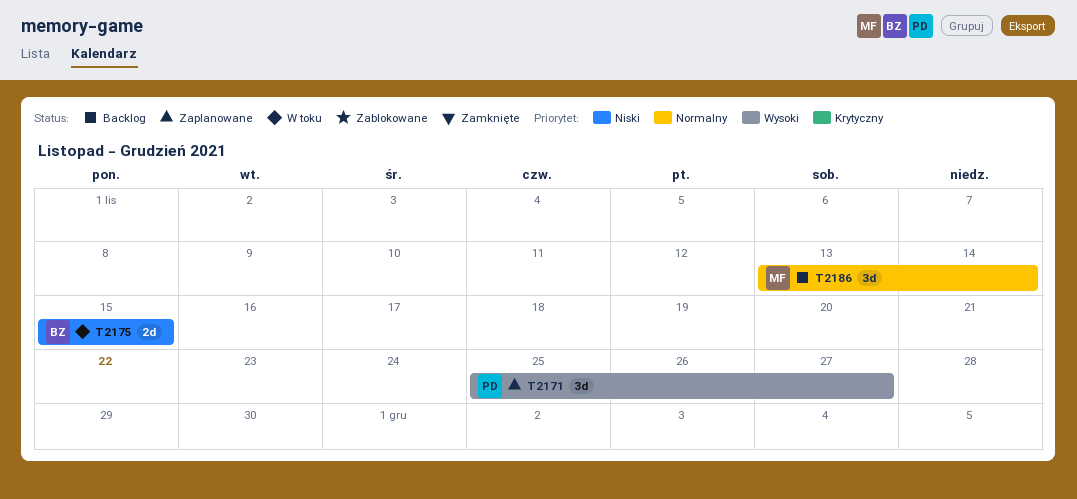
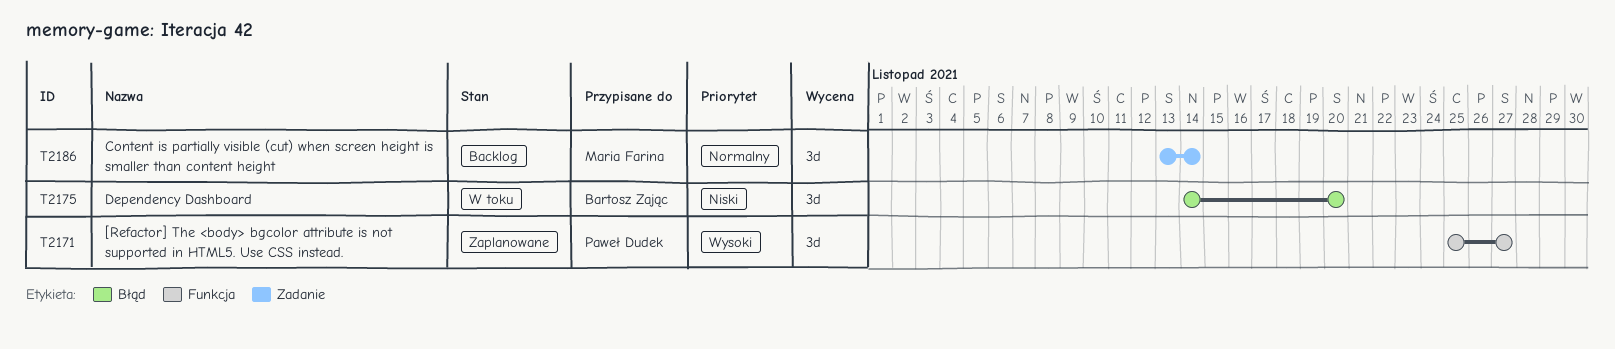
T2175, estimate: 2d -> 3d
T2175, start: Nov 15 -> Nov 14
T2175, due: Nov 15 -> Nov 20

